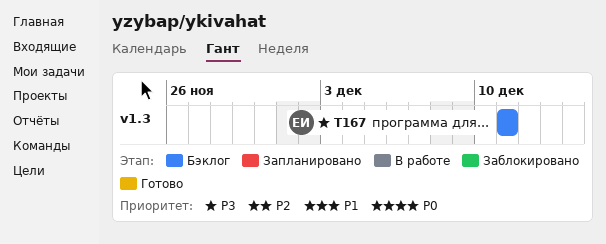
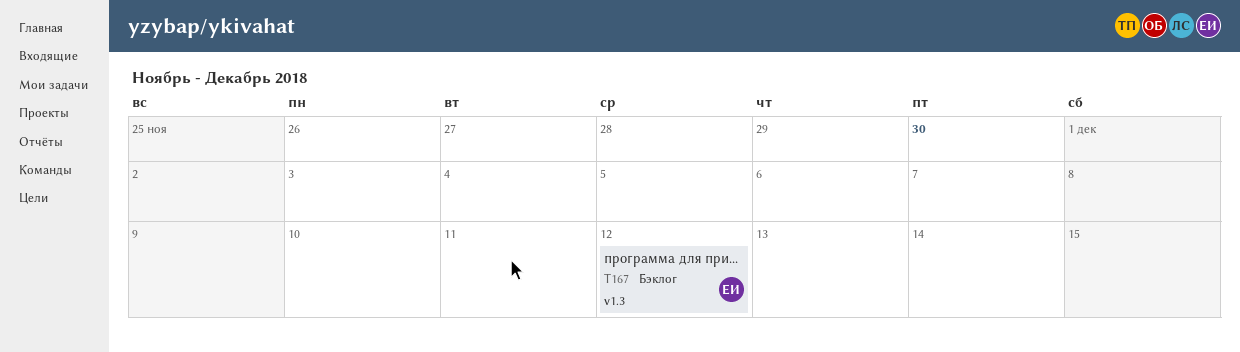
T167, due: Dec 11 -> Dec 12

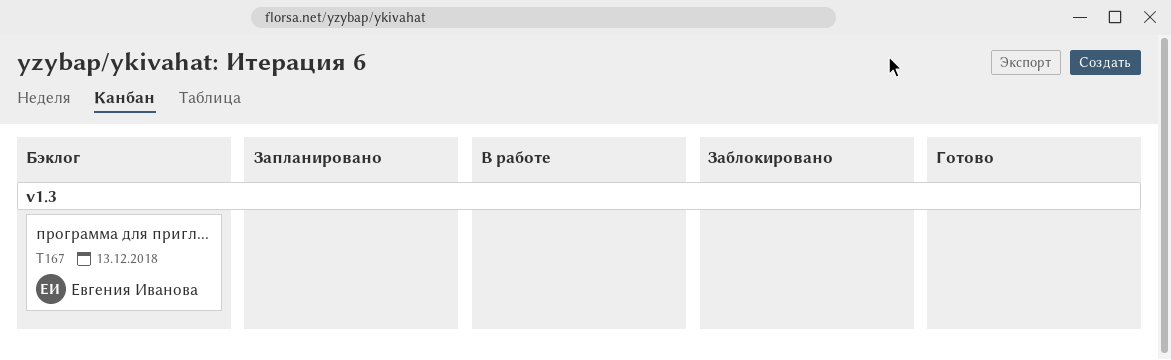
T167, due: Dec 12 -> Dec 13

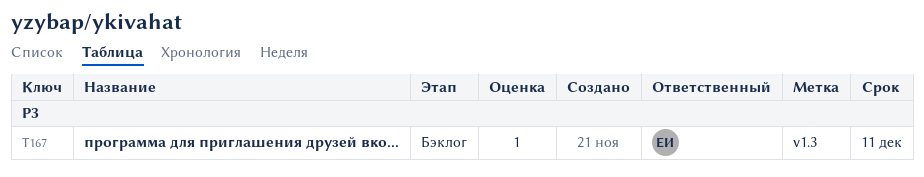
T167, due: Dec 13 -> Dec 11

